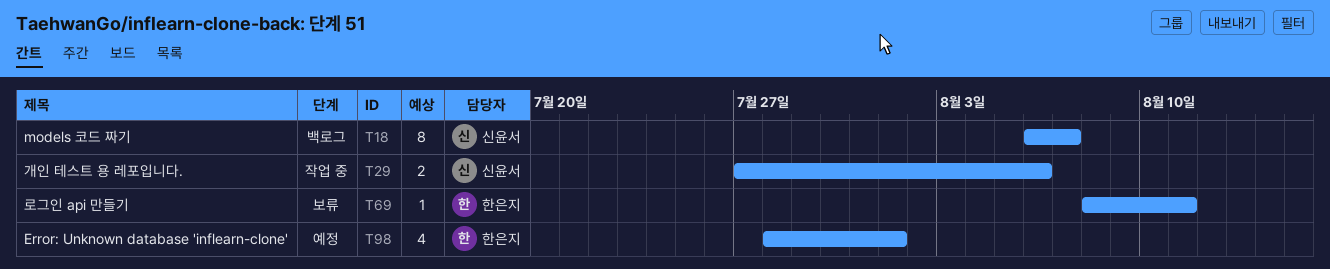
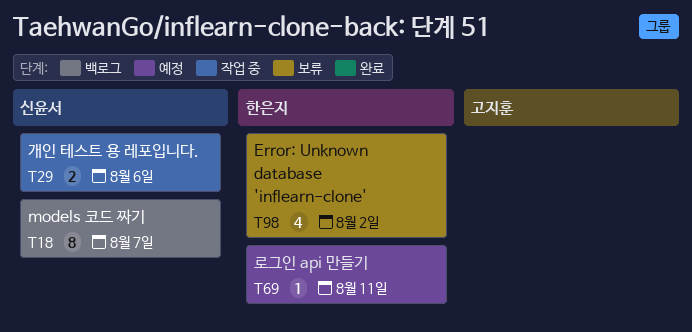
T69, status: 보류 -> 예정
T98, status: 예정 -> 보류
T98, due: Aug 1 -> Aug 2

